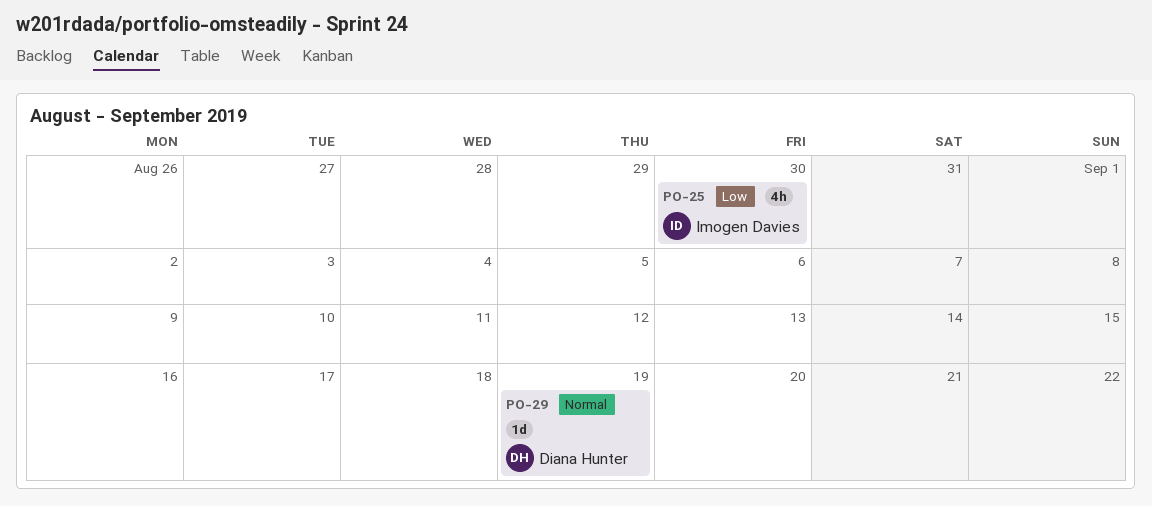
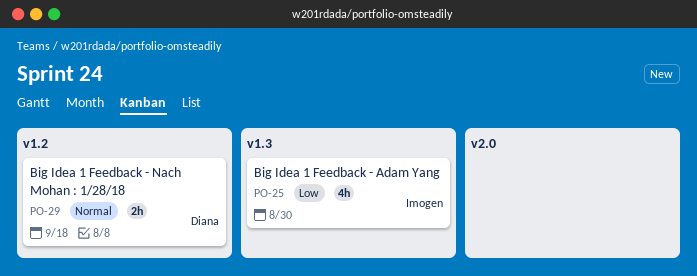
PO-29, estimate: 1d -> 2h
PO-29, due: Sep 19 -> Sep 18

